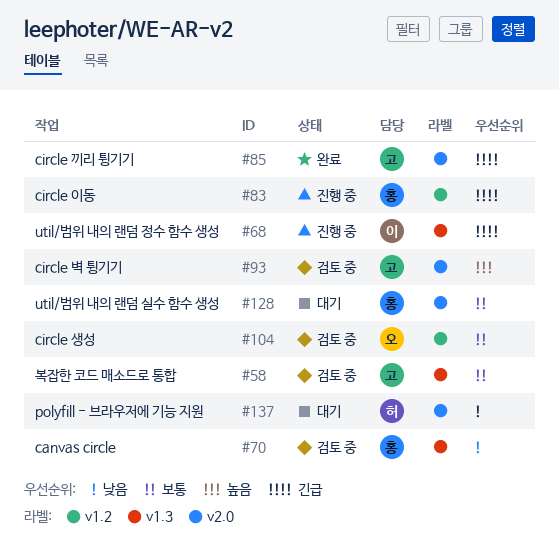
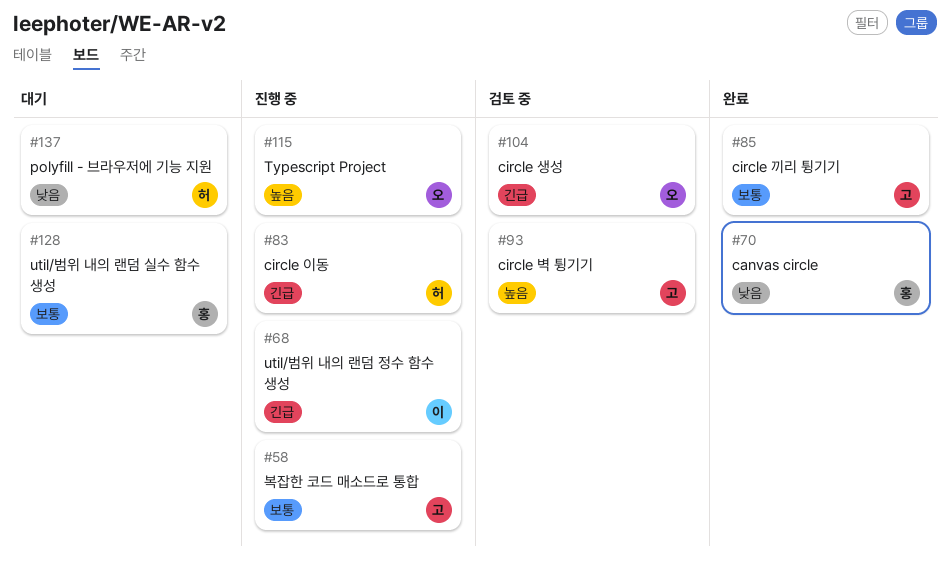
#58, status: 검토 중 -> 진행 중
#70, status: 검토 중 -> 완료
#83, owner: 홍 -> 허
#85, priority: 긴급 -> 보통
#104, priority: 보통 -> 긴급
#115: none -> present

